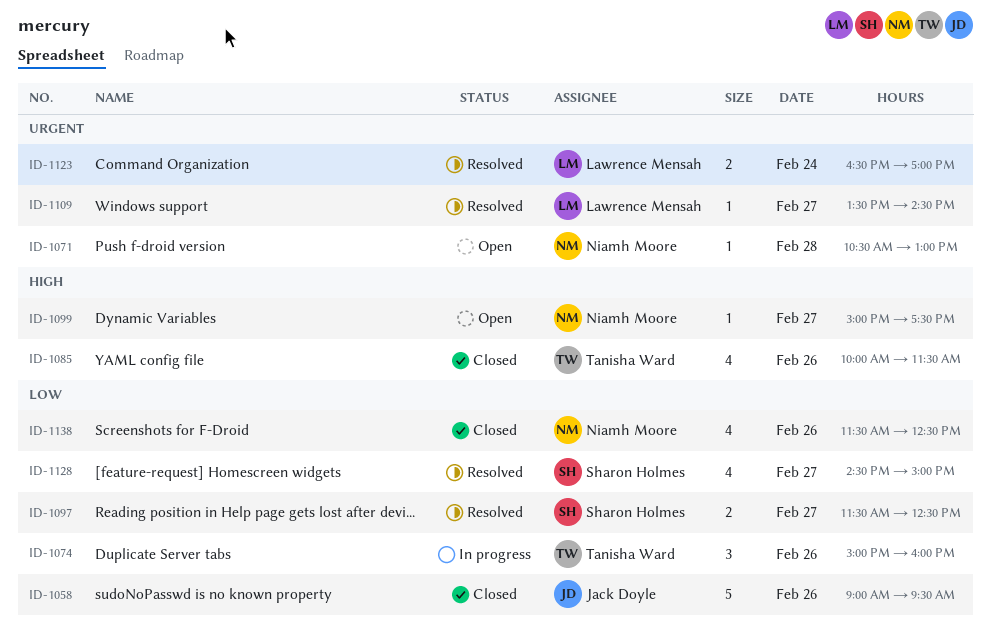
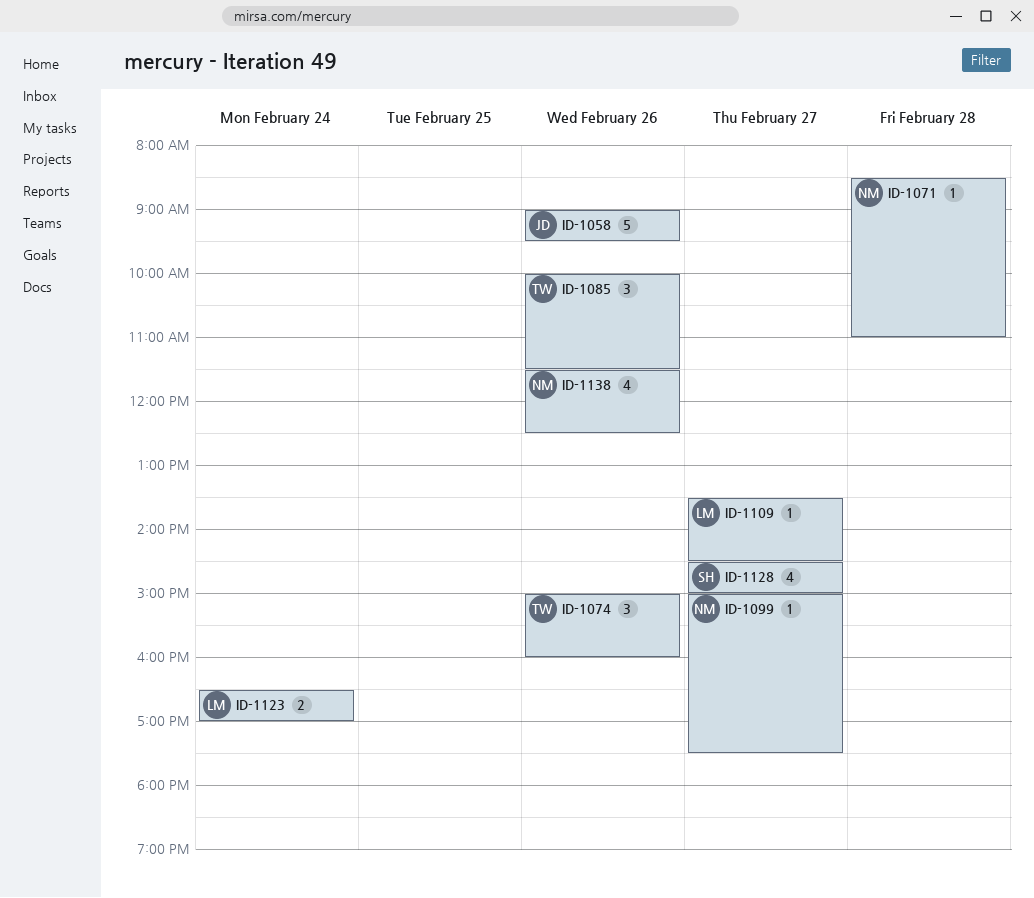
ID-1071, begins: 10:30 -> 08:30
ID-1071, ends: 13:00 -> 11:00
ID-1085, estimate: 4 -> 3
ID-1097: present -> none

